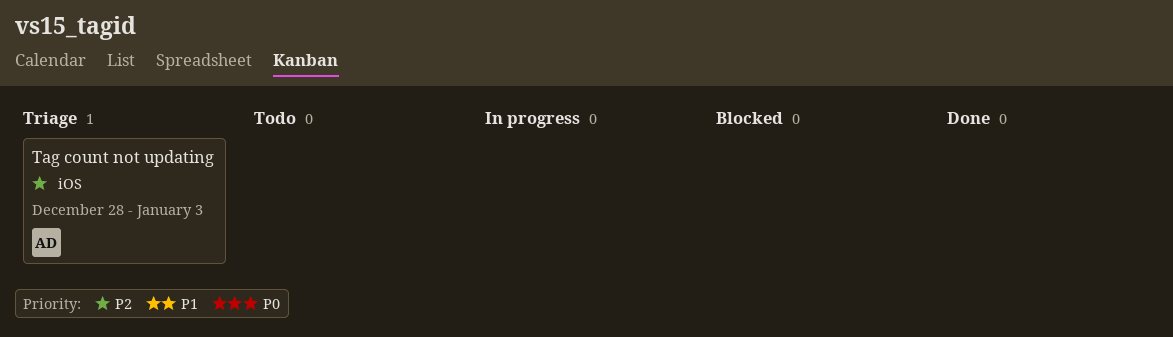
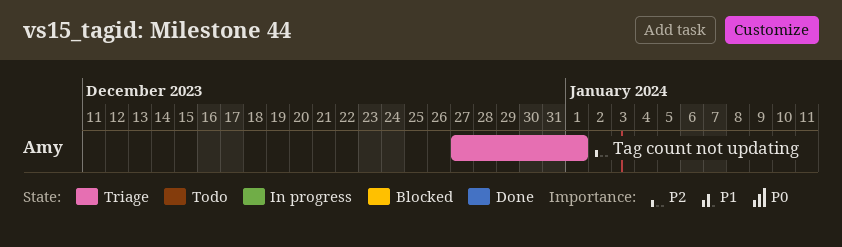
Tag count not updating, start: Dec 28 -> Dec 27
Tag count not updating, due: Jan 3 -> Jan 1

